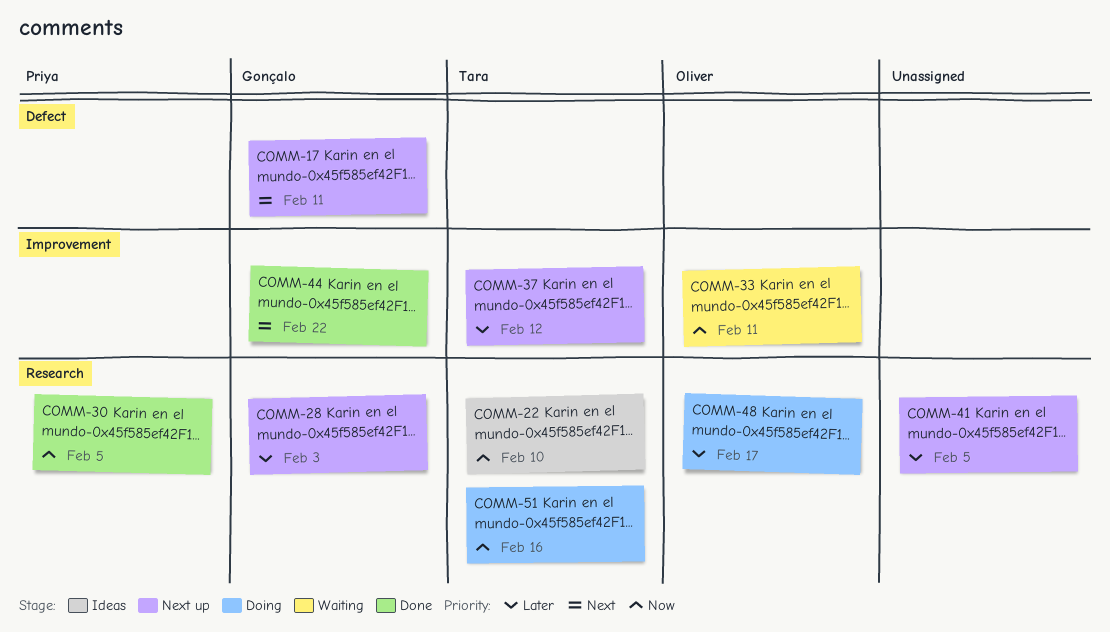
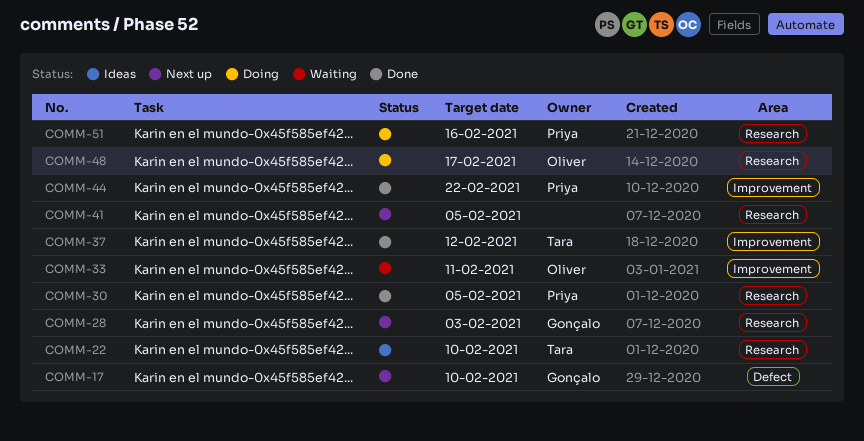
COMM-17, due: Feb 11 -> Feb 10
COMM-37, status: Next up -> Done
COMM-44, owner: Gonçalo -> Priya
COMM-51, owner: Tara -> Priya

